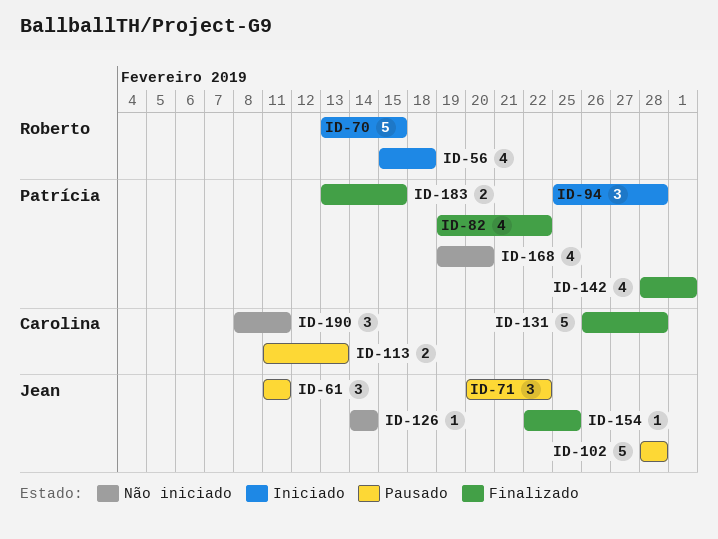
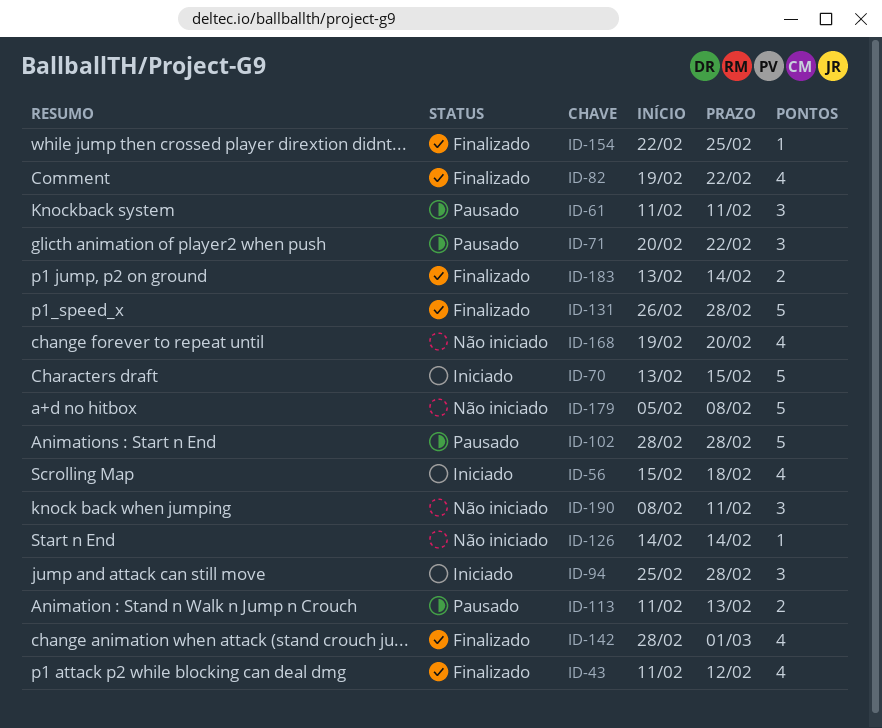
ID-43: none -> present
ID-179: none -> present
ID-183, due: Feb 15 -> Feb 14

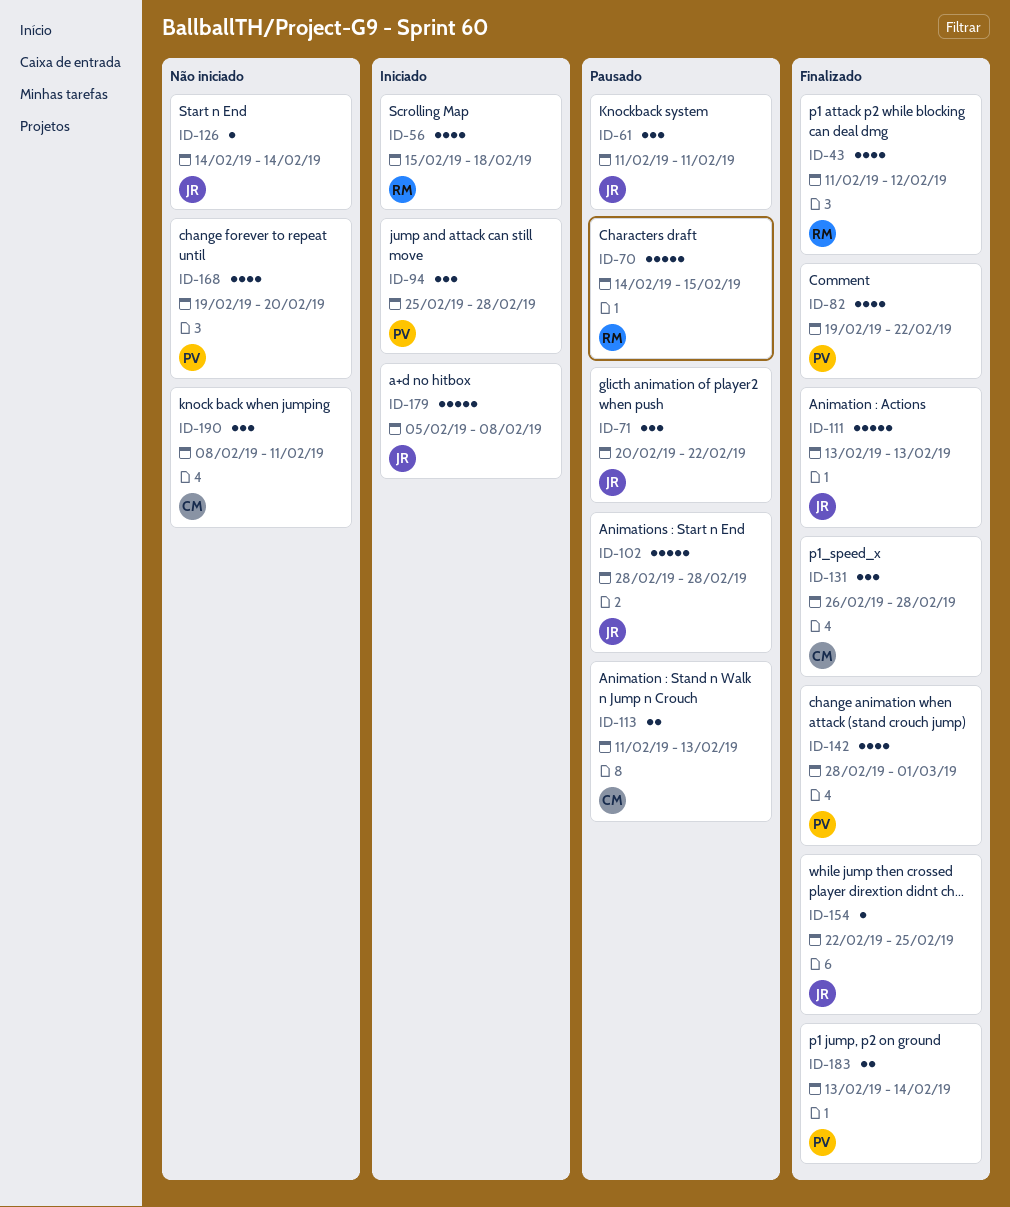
ID-70, status: Iniciado -> Pausado
ID-70, start: Feb 13 -> Feb 14
ID-111: none -> present
ID-131, estimate: 5 -> 3
ID-179, status: Não iniciado -> Iniciado

